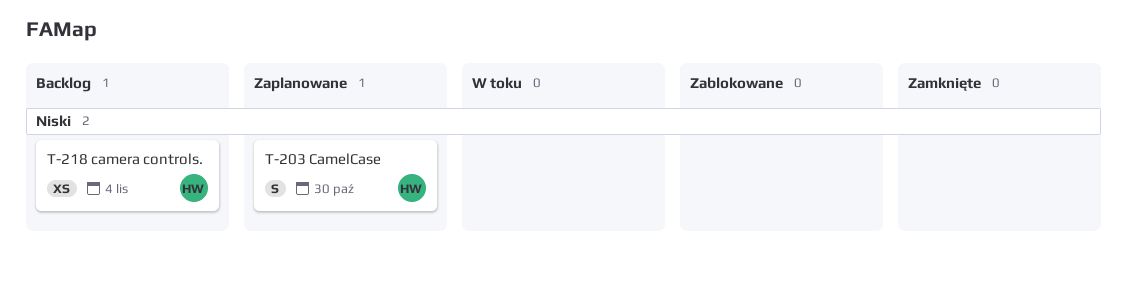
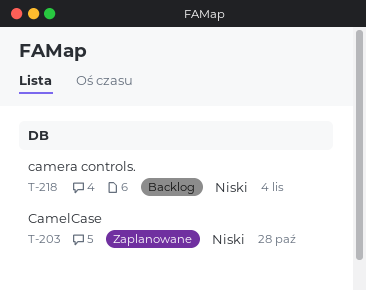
T-203, due: Oct 30 -> Oct 28

